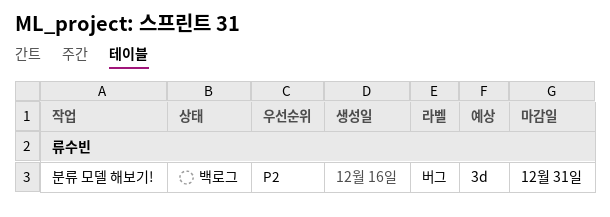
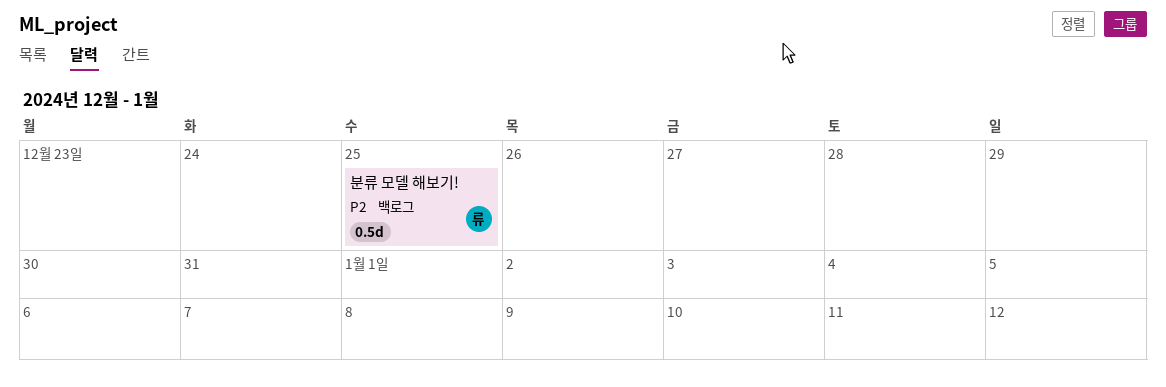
분류 모델 해보기!, estimate: 3d -> 0.5d
분류 모델 해보기!, due: Dec 31 -> Dec 25

